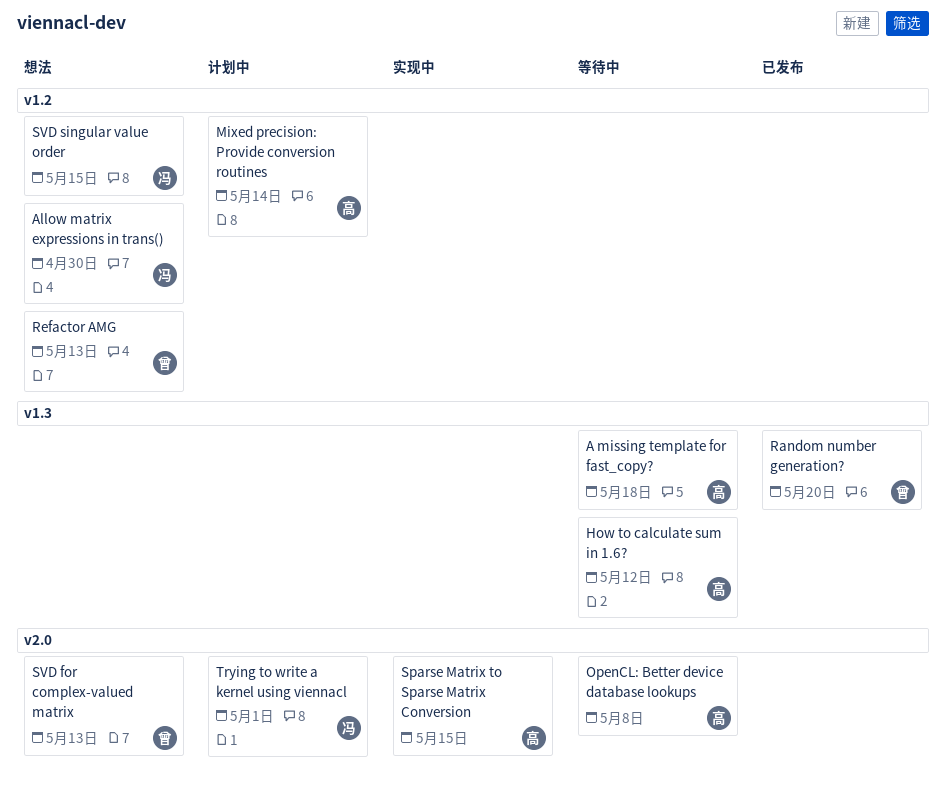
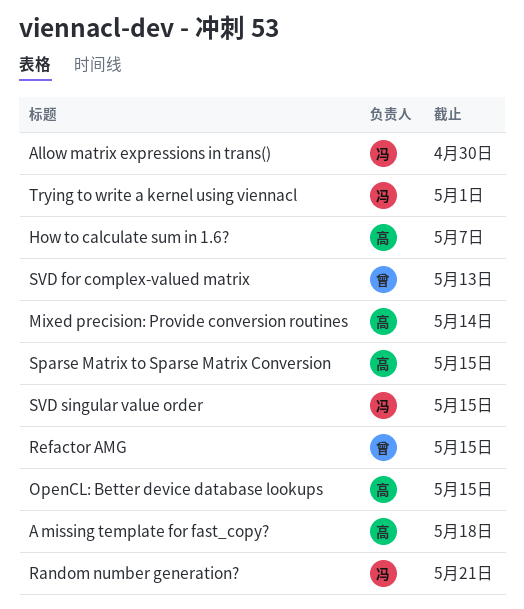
How to calculate sum in 1.6?, due: May 12 -> May 7
OpenCL: Better device database lookups, due: May 8 -> May 15
Random number generation?, owner: 曾 -> 冯
Random number generation?, due: May 20 -> May 21
Refactor AMG, due: May 13 -> May 15

